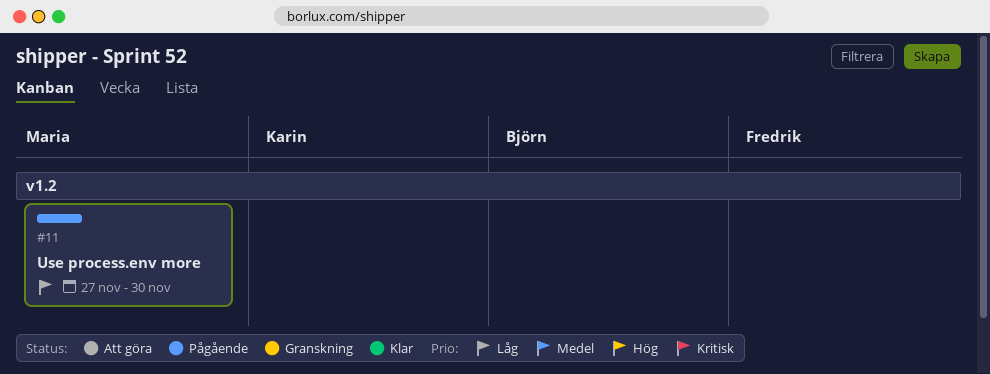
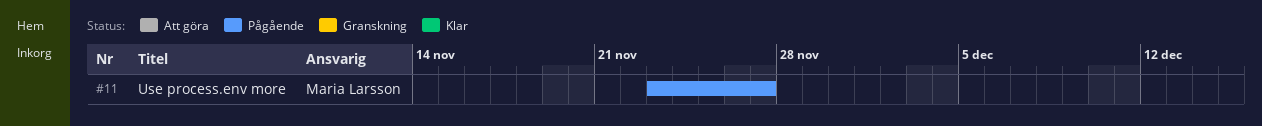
#11, start: Nov 27 -> Nov 23
#11, due: Nov 30 -> Nov 27

